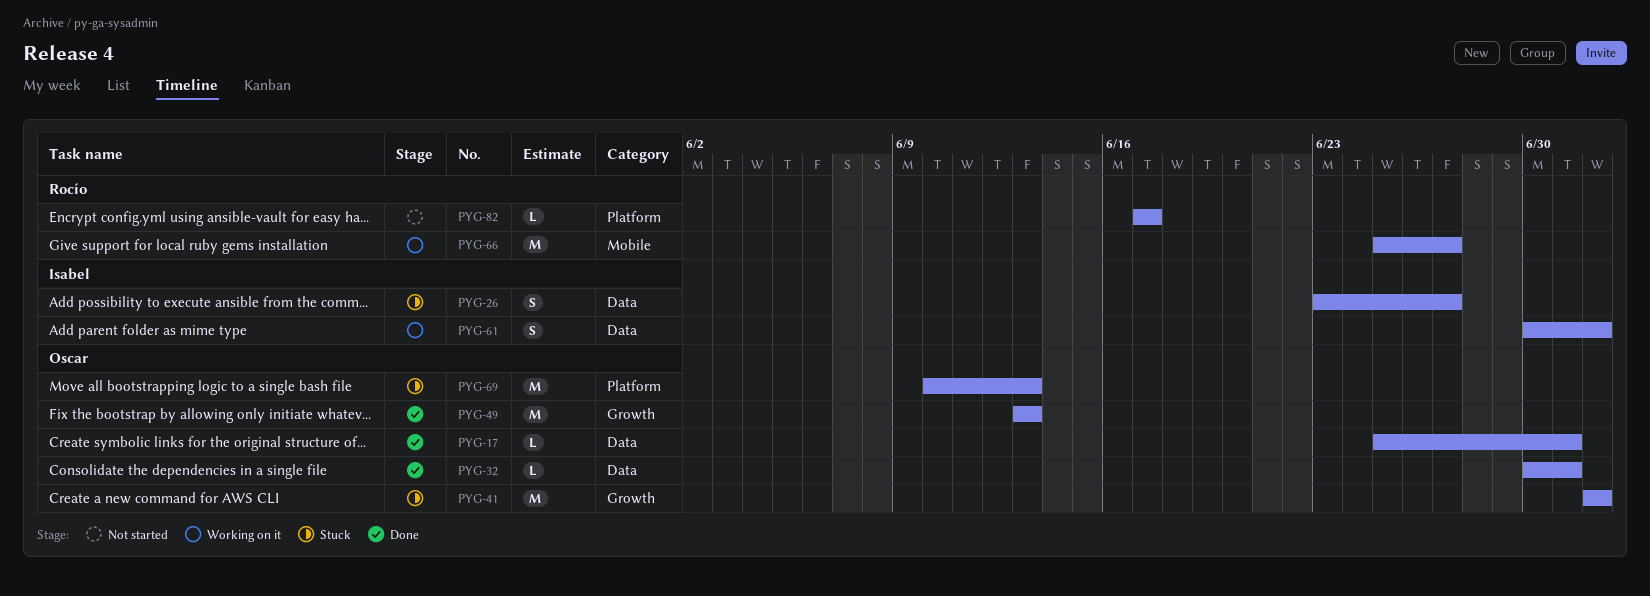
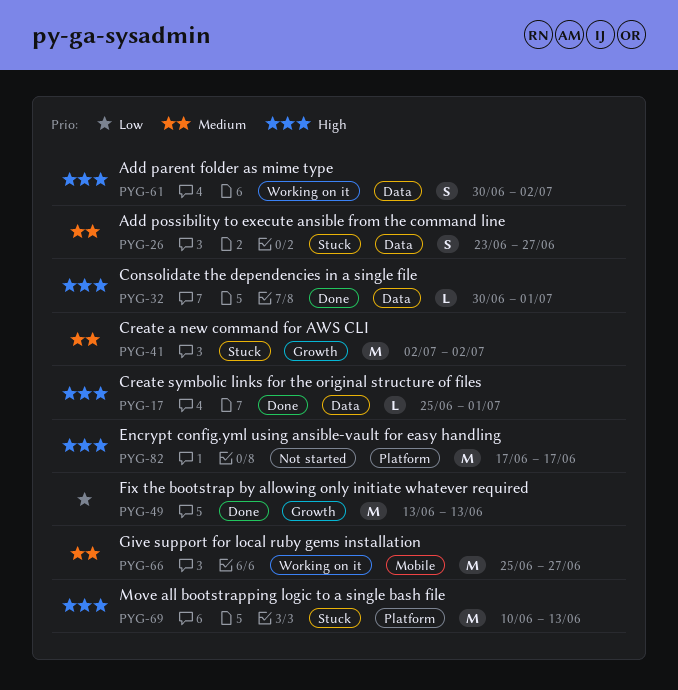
PYG-82, estimate: L -> M

